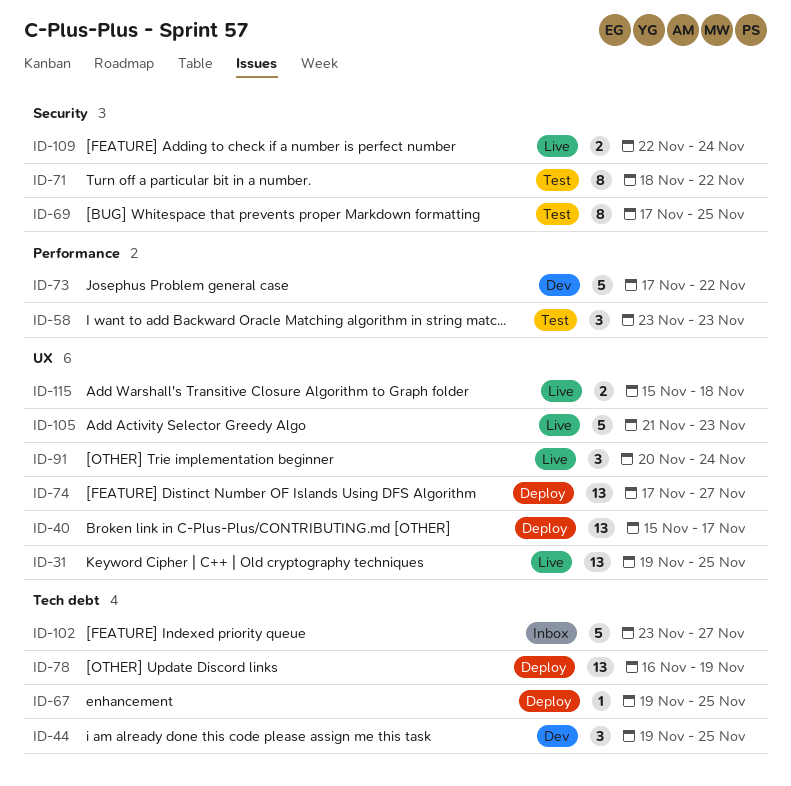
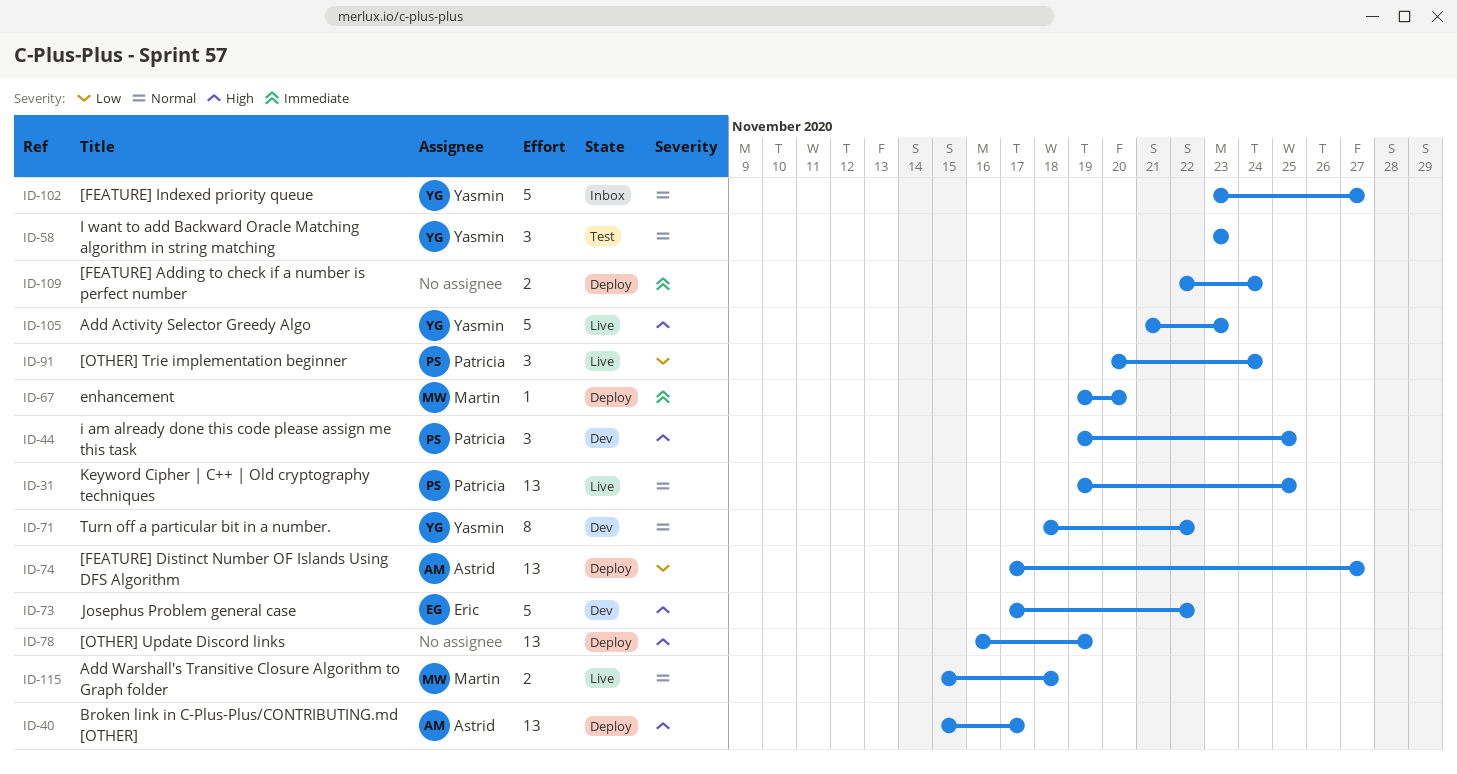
ID-67, due: Nov 25 -> Nov 20
ID-69: present -> none
ID-71, status: Test -> Dev
ID-109, status: Live -> Deploy

